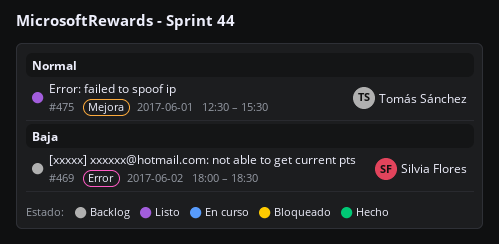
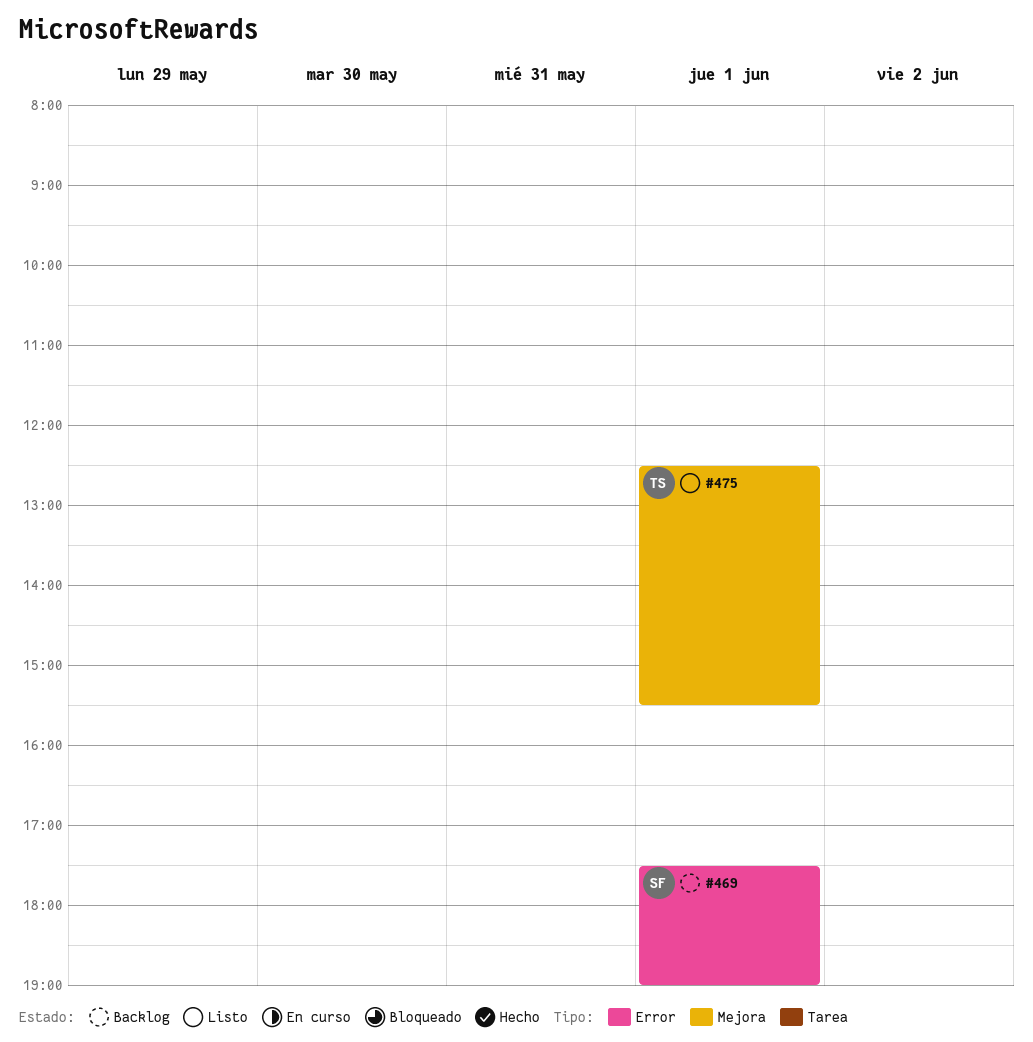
#469, day: Jun 2 -> Jun 1
#469, begins: 18:00 -> 17:30
#469, ends: 18:30 -> 19:00

